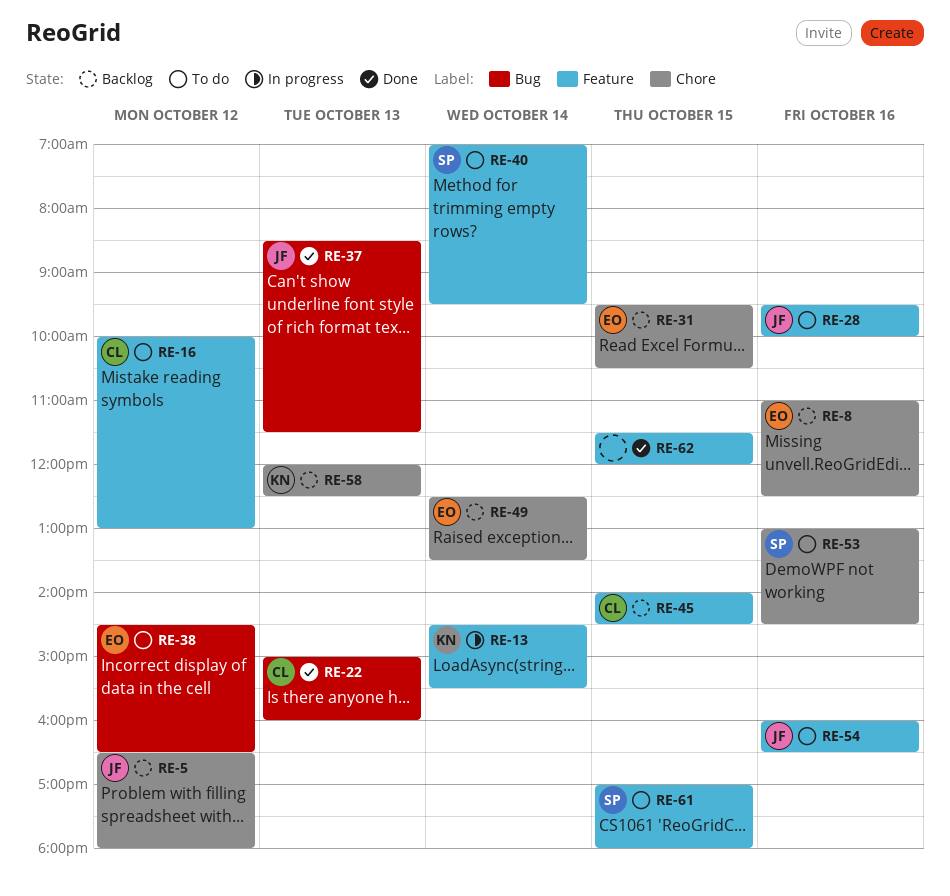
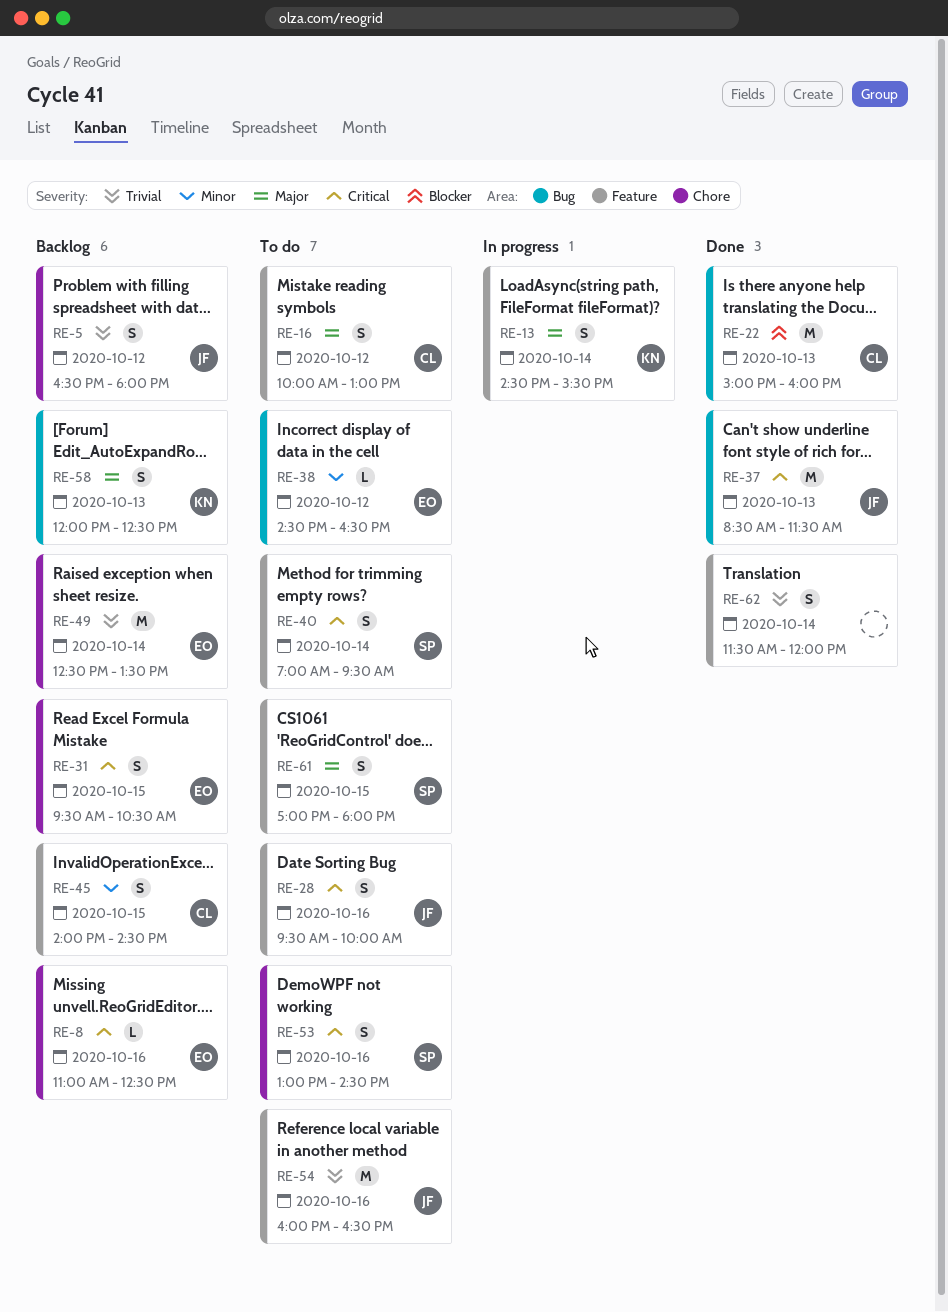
RE-58, label: Chore -> Bug
RE-62, day: Oct 15 -> Oct 14

